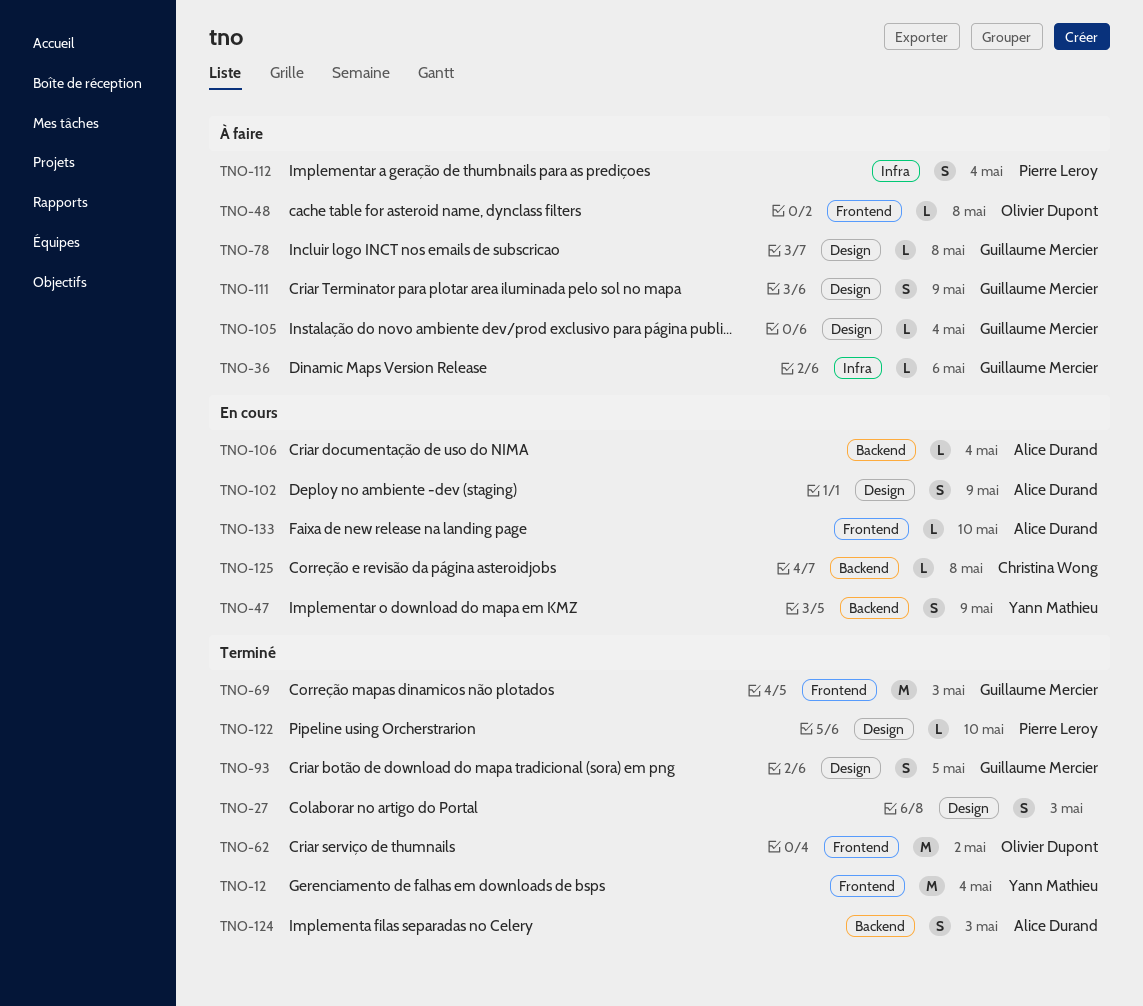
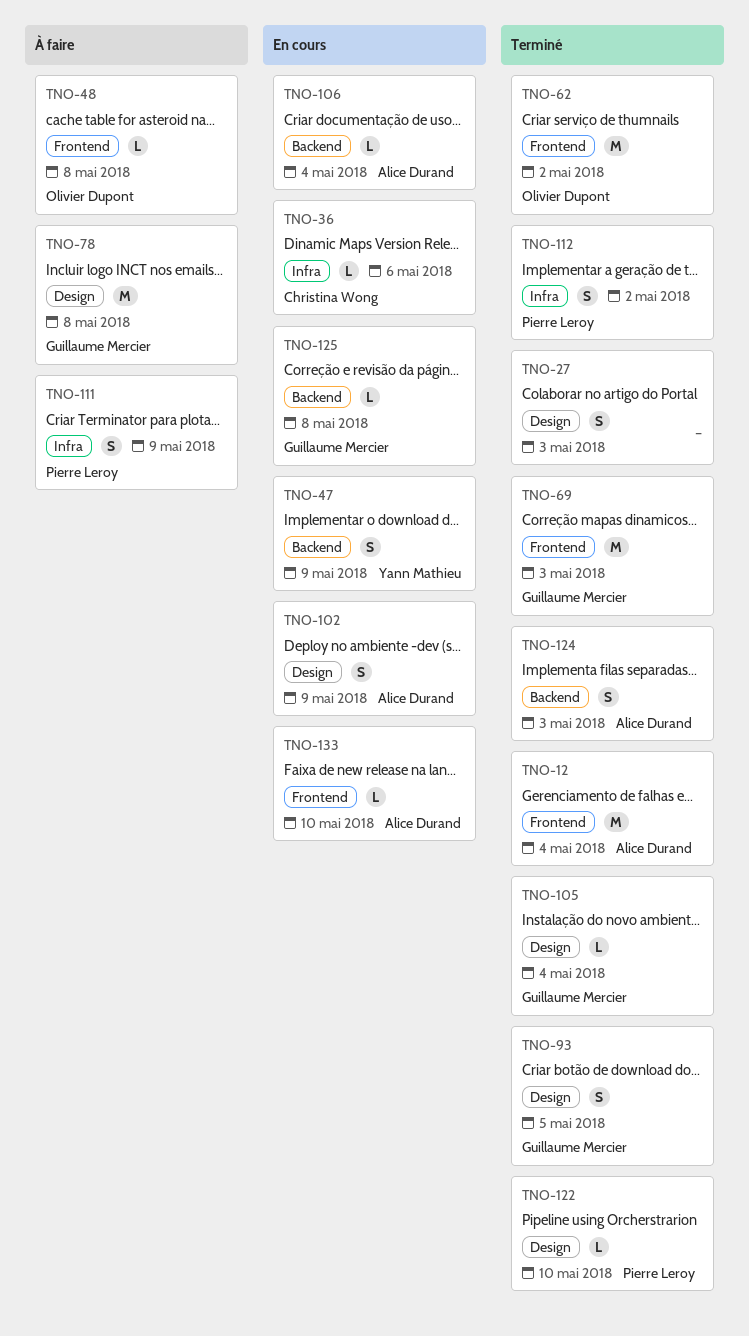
TNO-12, owner: Yann Mathieu -> Alice Durand
TNO-36, status: À faire -> En cours
TNO-36, owner: Guillaume Mercier -> Christina Wong
TNO-78, estimate: L -> M
TNO-105, status: À faire -> Terminé
TNO-111, owner: Guillaume Mercier -> Pierre Leroy
TNO-111, label: Design -> Infra
TNO-112, status: À faire -> Terminé
TNO-112, due: May 4 -> May 2
TNO-125, owner: Christina Wong -> Guillaume Mercier

